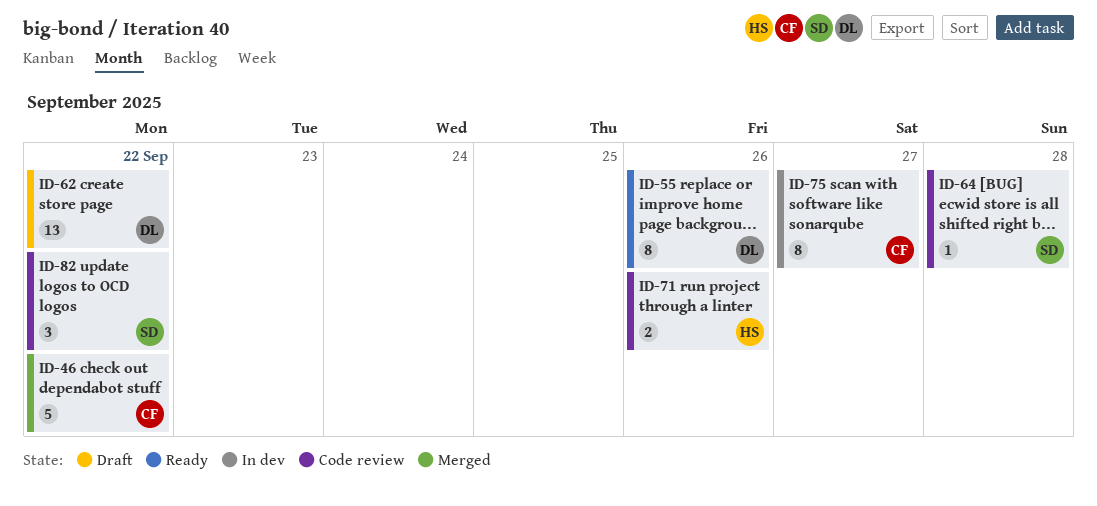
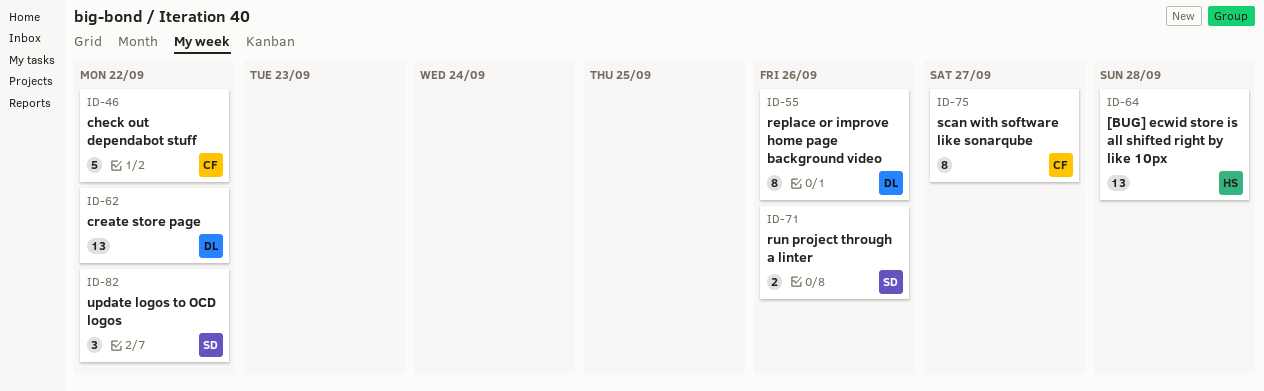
ID-64, owner: SD -> HS
ID-64, estimate: 1 -> 13
ID-71, owner: HS -> SD

